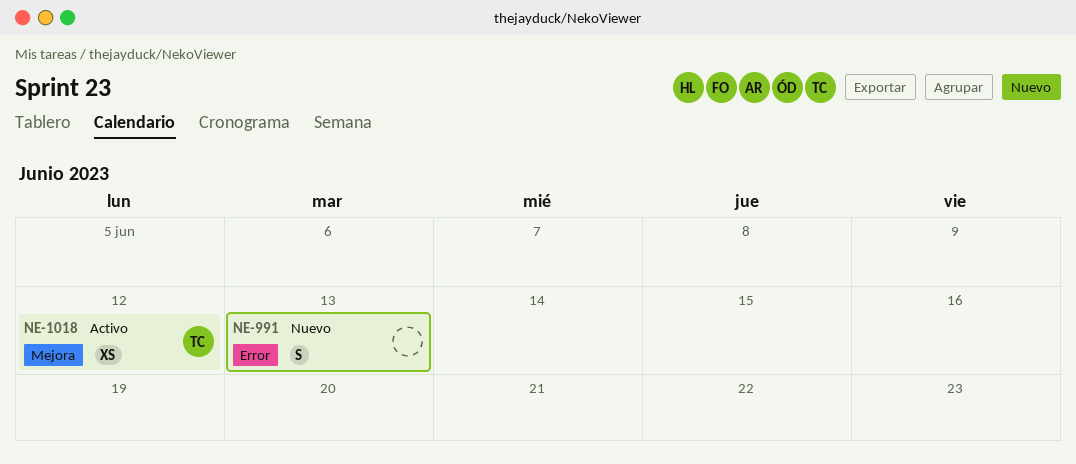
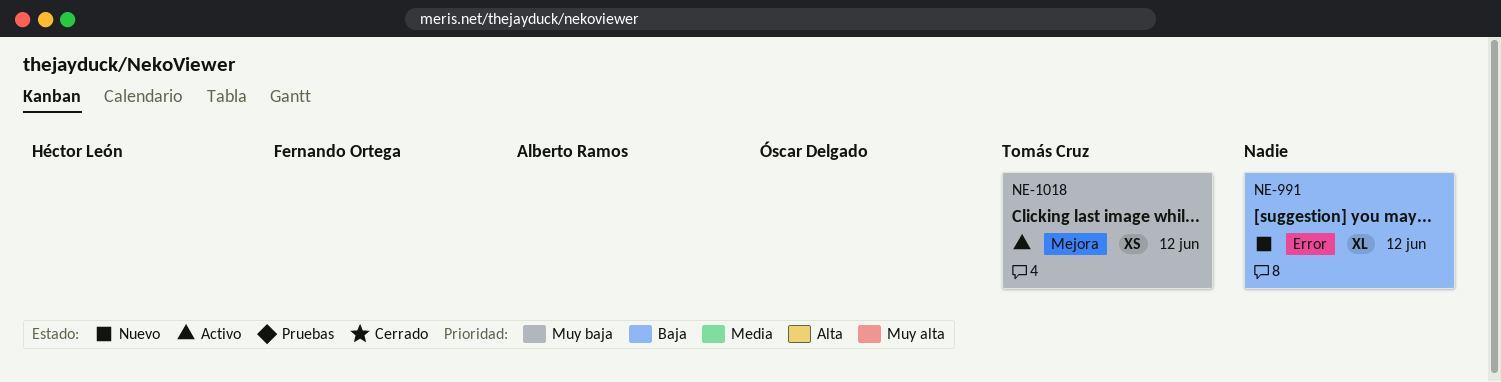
NE-991, estimate: S -> XL
NE-991, due: Jun 13 -> Jun 12

